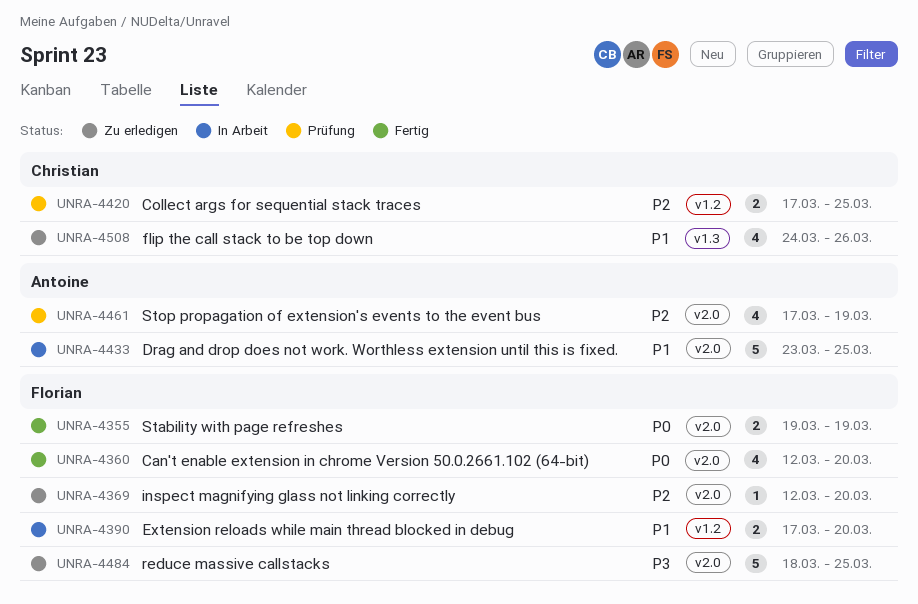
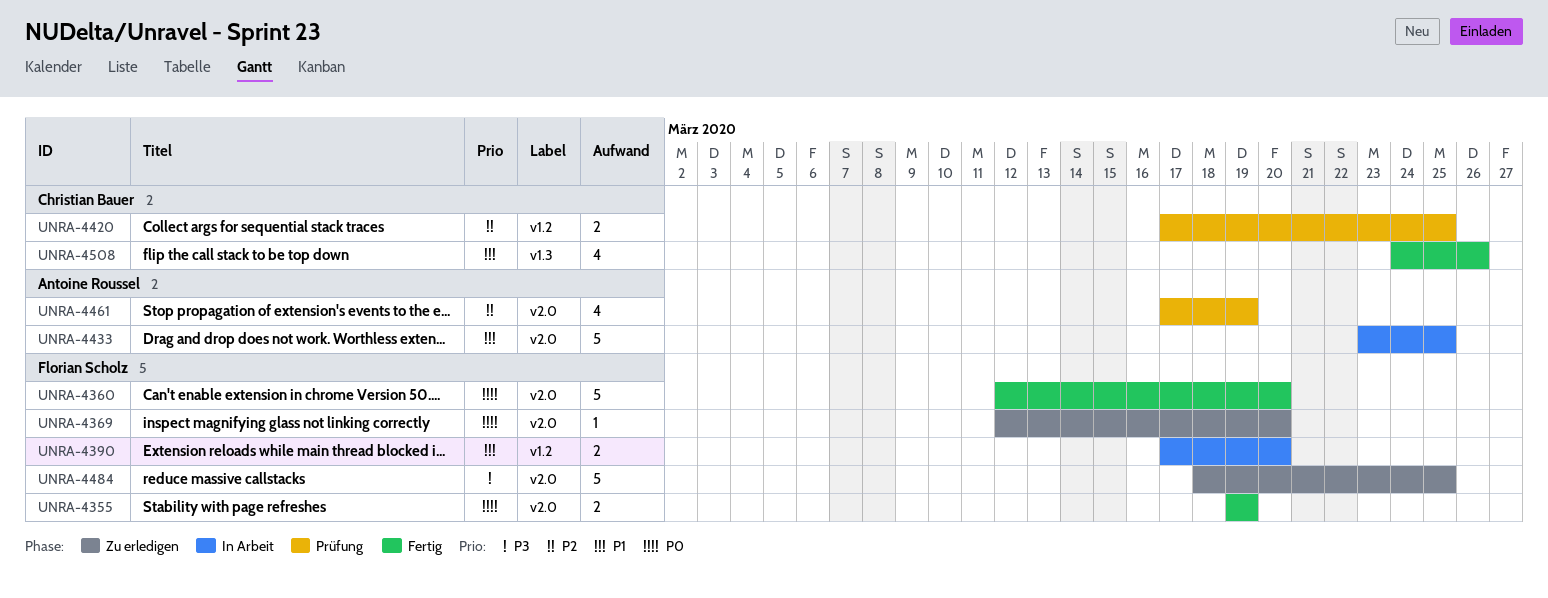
UNRA-4360, estimate: 4 -> 5
UNRA-4369, priority: P2 -> P0
UNRA-4508, status: Zu erledigen -> Fertig

